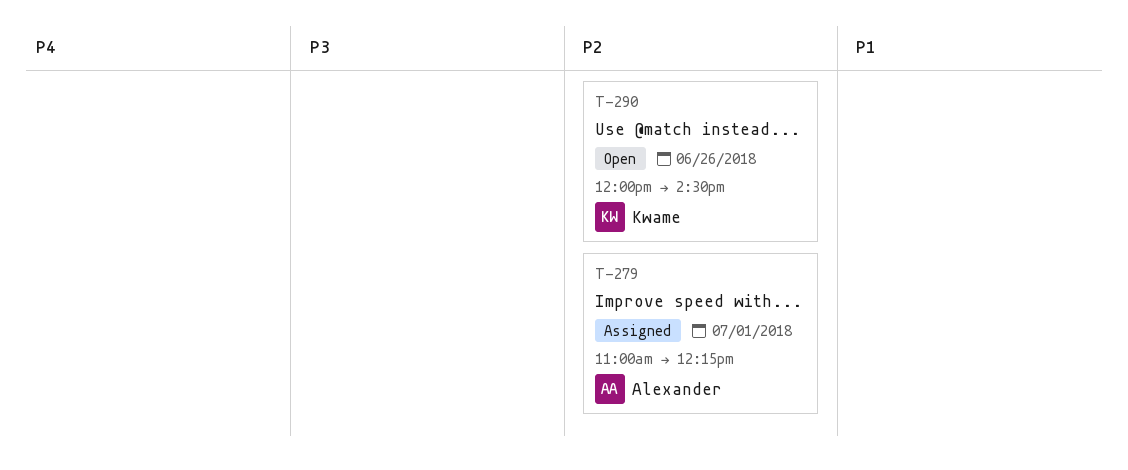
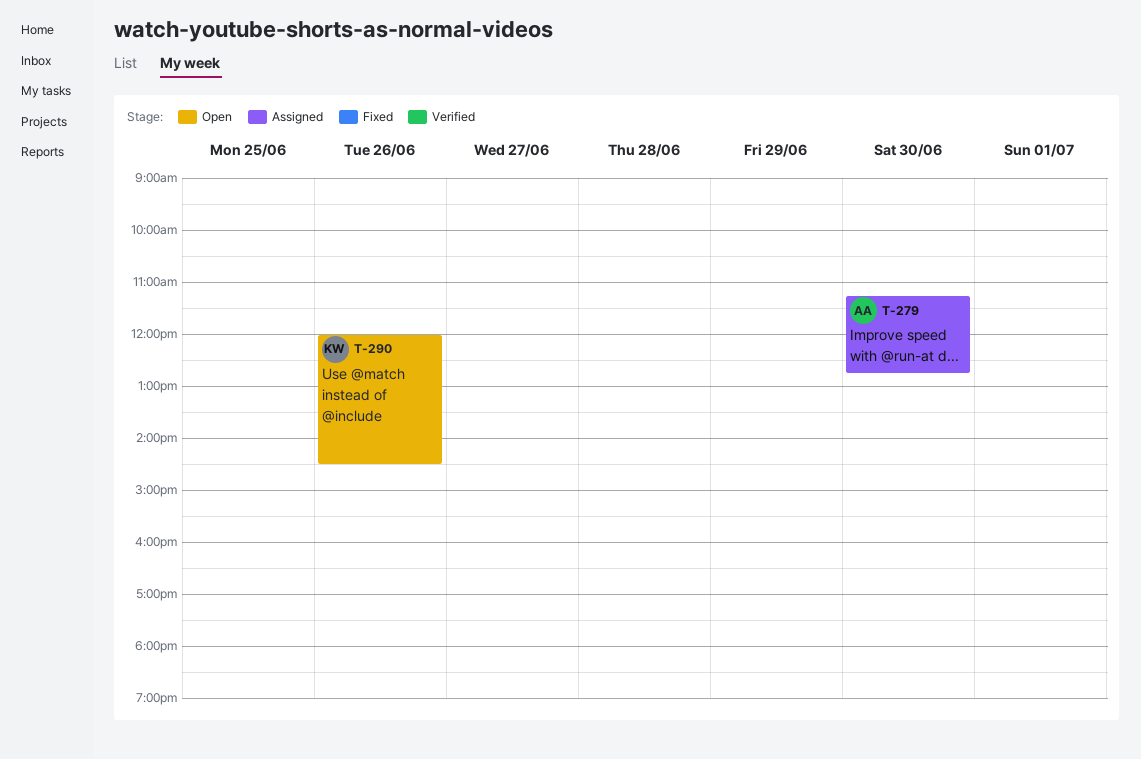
T-279, day: Jul 1 -> Jun 30
T-279, begins: 11:00 -> 11:15
T-279, ends: 12:15 -> 12:45

